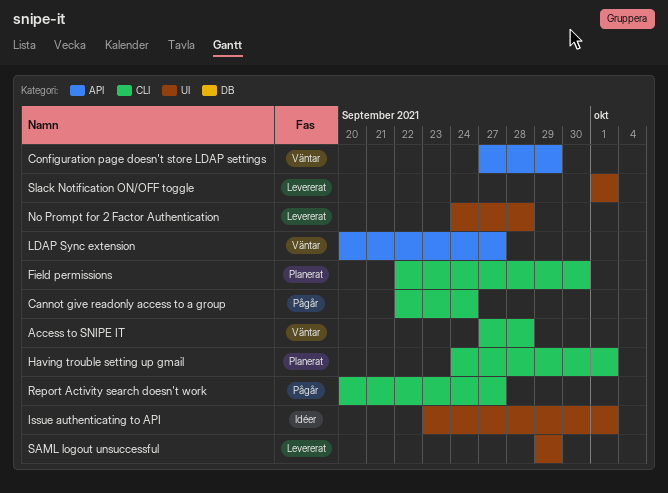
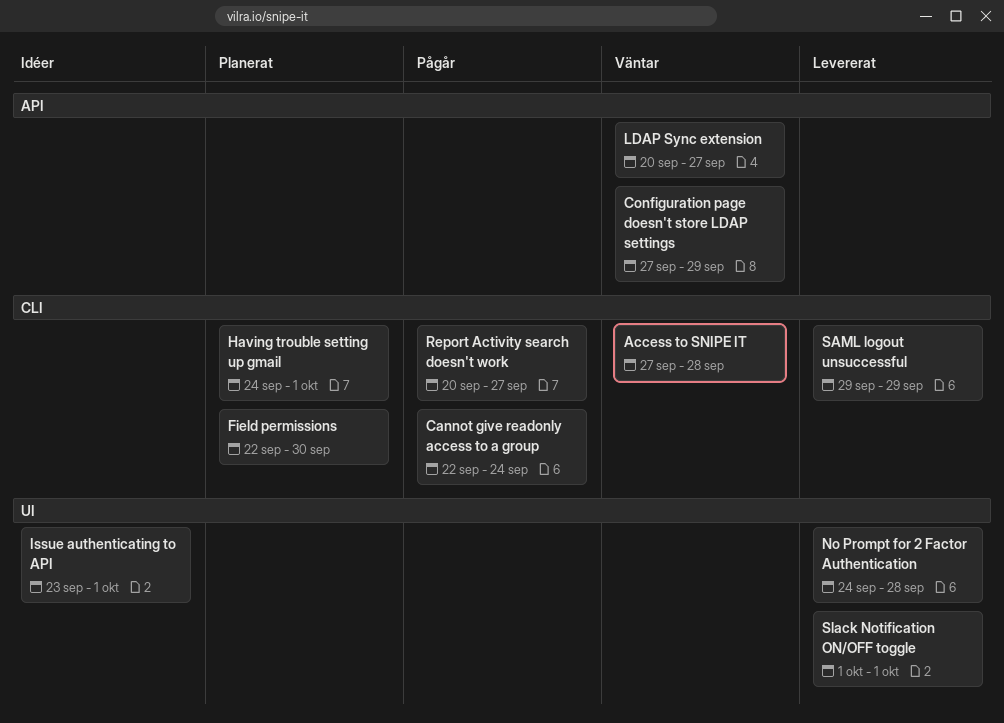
SAML logout unsuccessful, label: UI -> CLI

